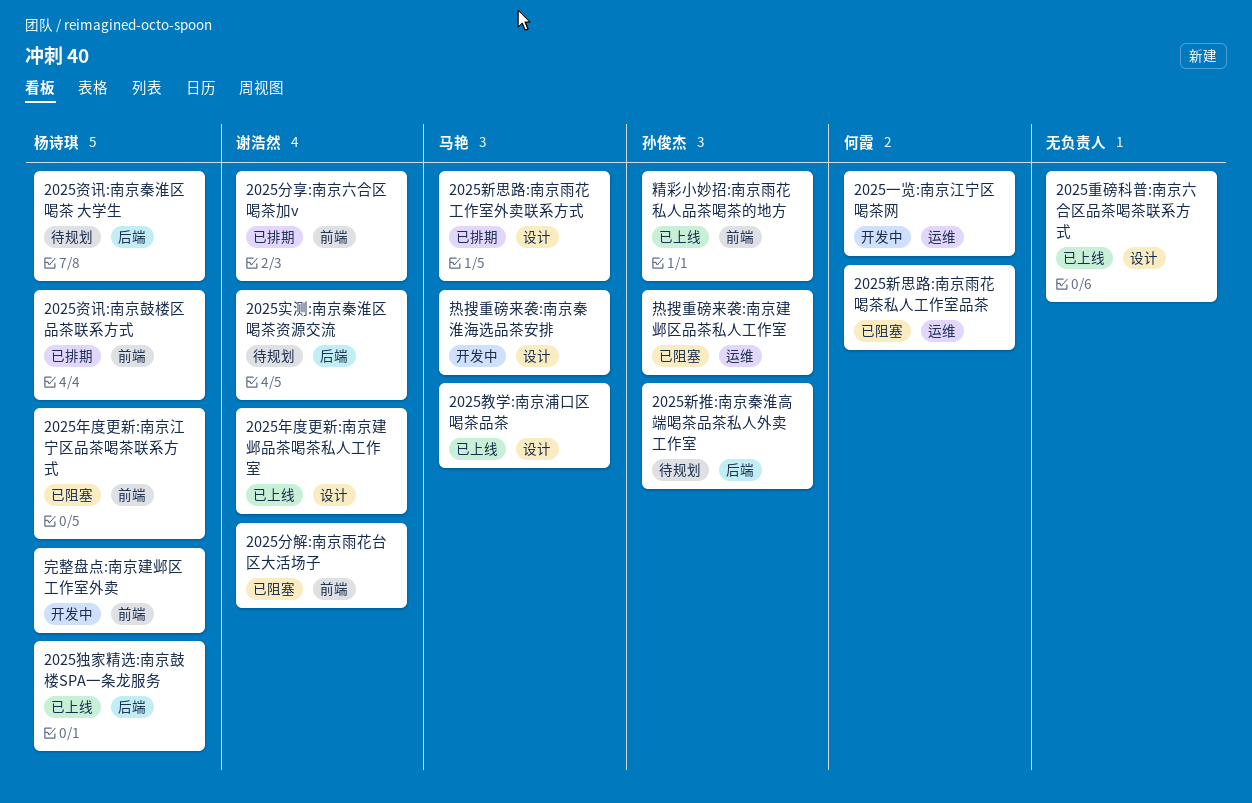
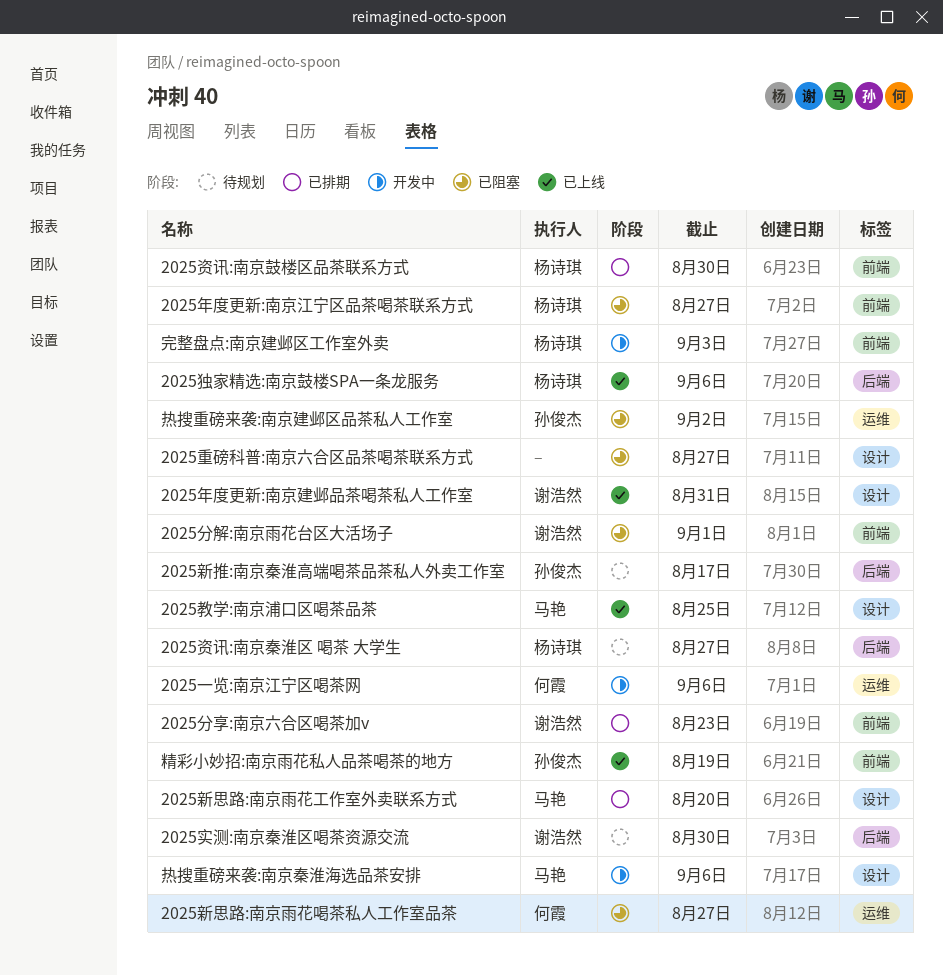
2025重磅科普:南京六合区品茶喝茶联系方式, status: 已上线 -> 已阻塞

